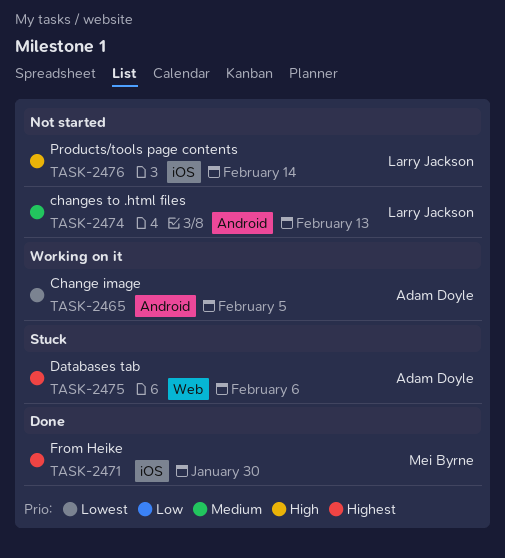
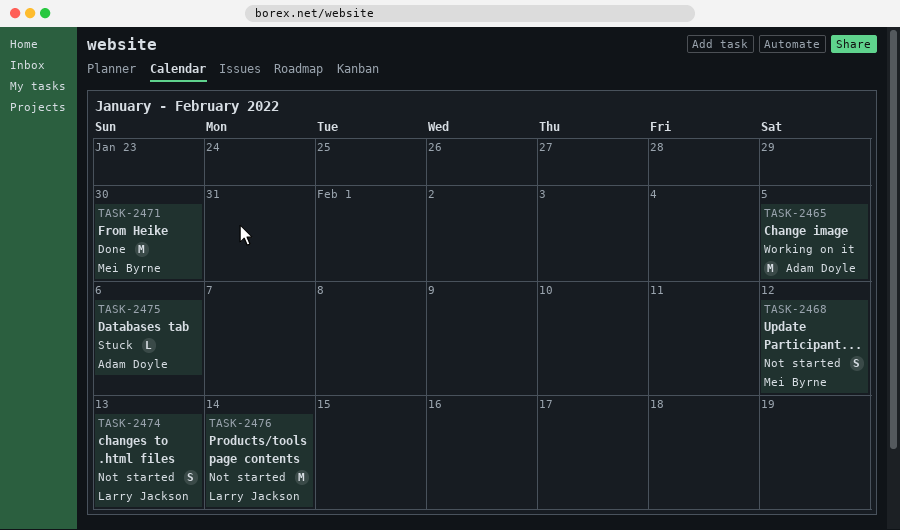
TASK-2468: none -> present

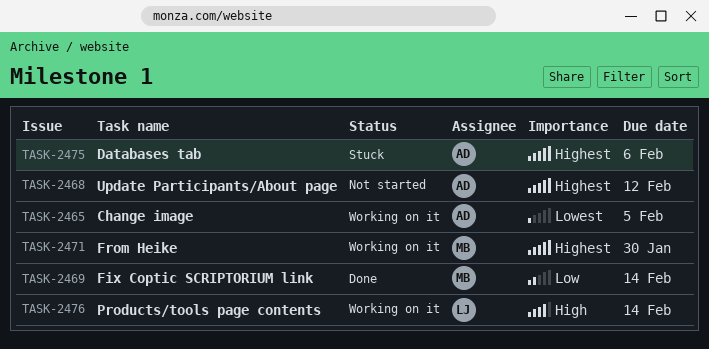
TASK-2468, owner: Mei Byrne -> Adam Doyle
TASK-2469: none -> present
TASK-2471, status: Done -> Working on it
TASK-2474: present -> none
TASK-2476, status: Not started -> Working on it

